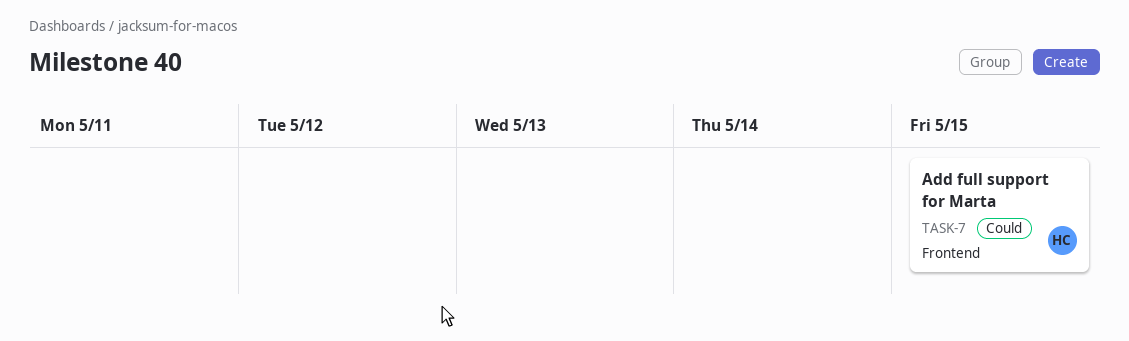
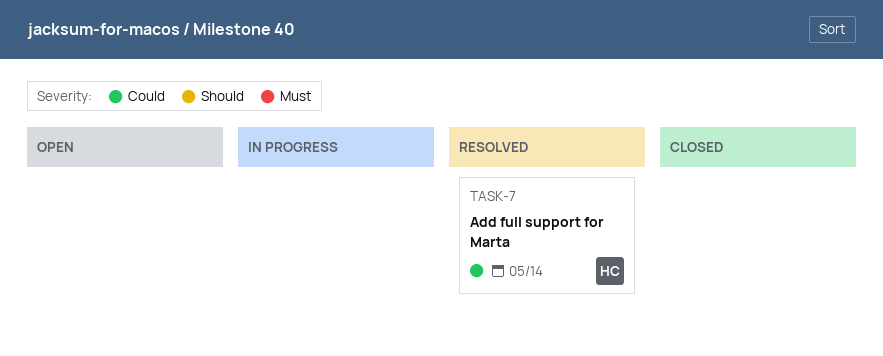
TASK-7, due: May 15 -> May 14

